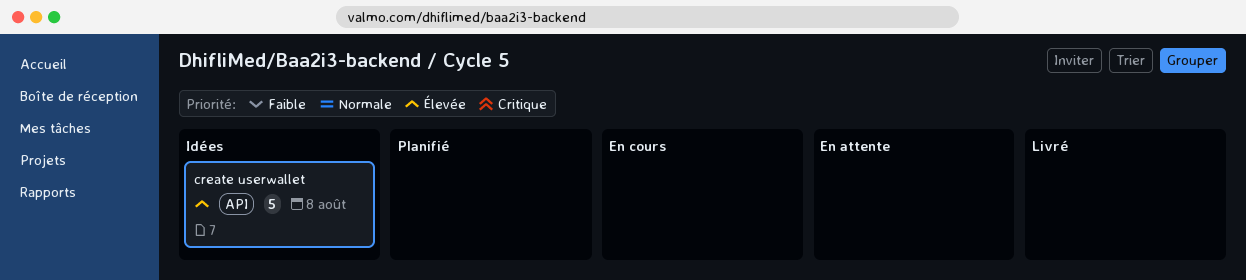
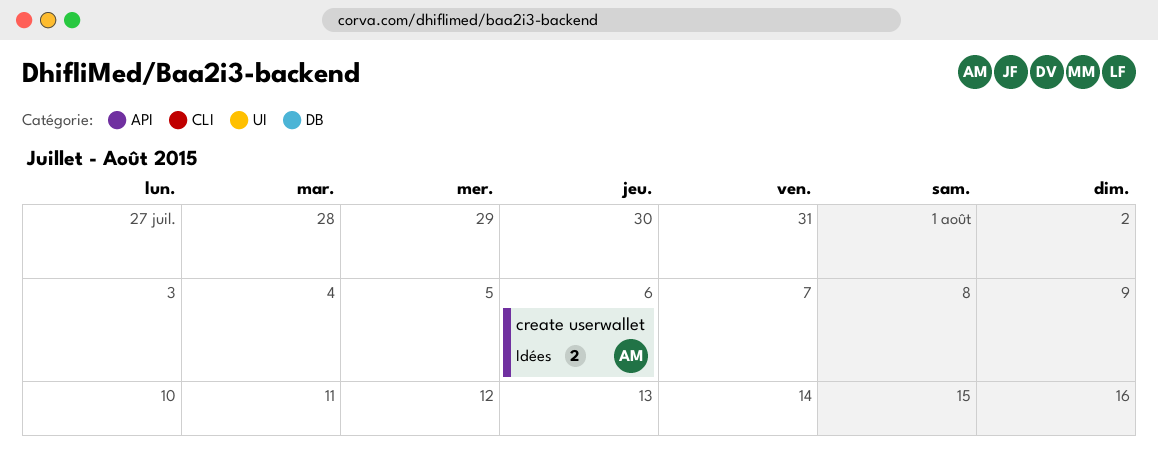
create userwallet, estimate: 5 -> 2
create userwallet, due: Aug 8 -> Aug 6

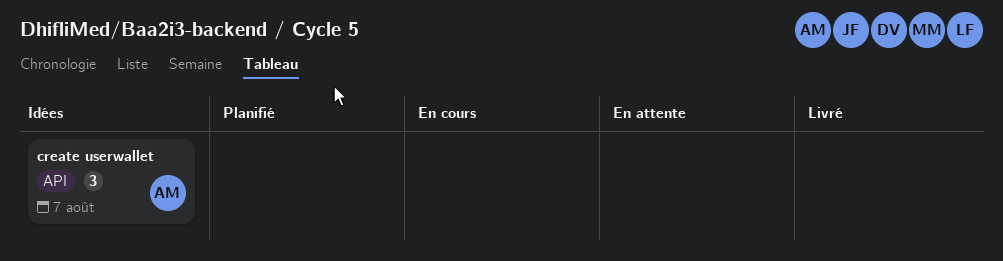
create userwallet, estimate: 2 -> 3
create userwallet, due: Aug 6 -> Aug 7

